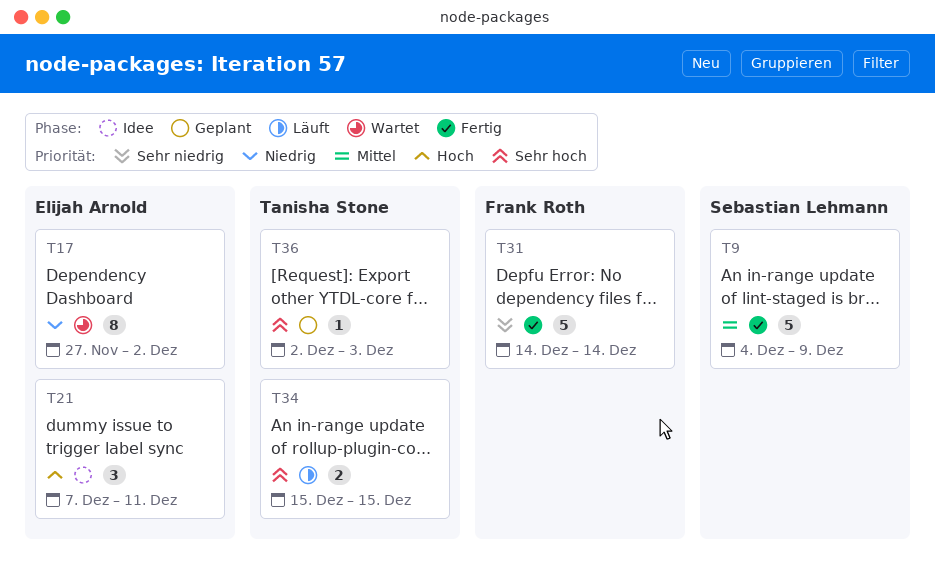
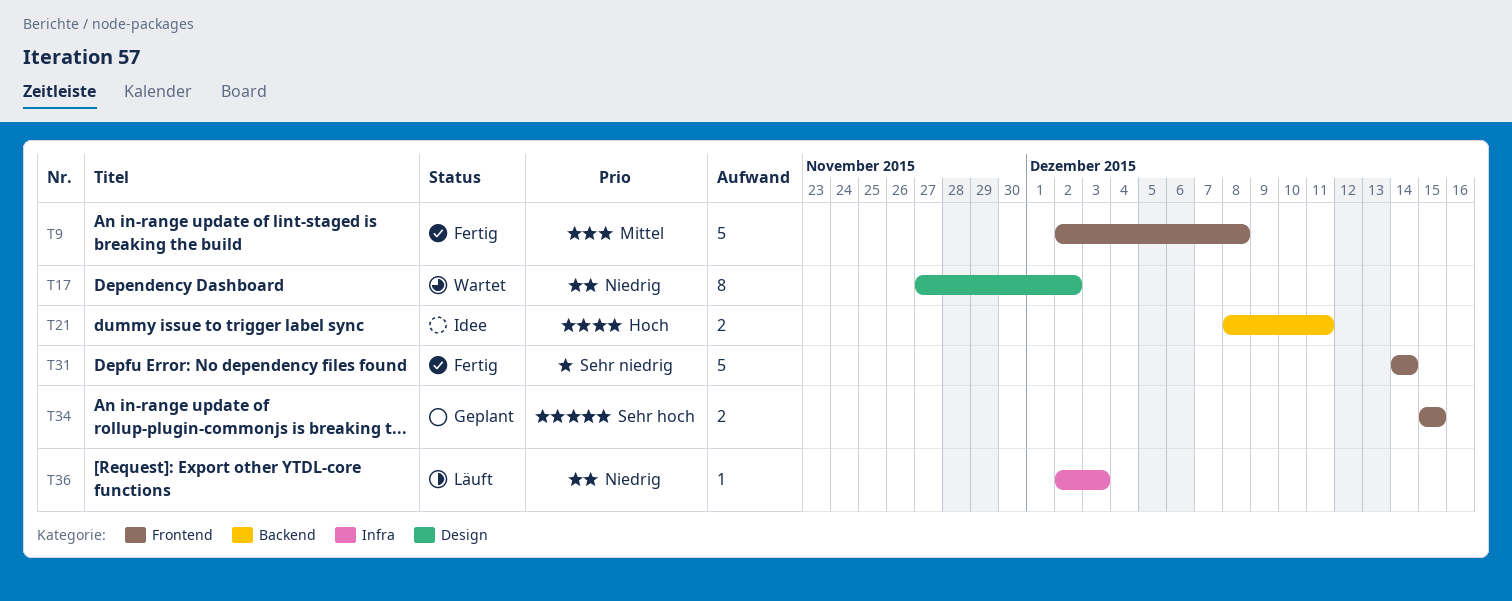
T9, start: Dec 4 -> Dec 2
T9, due: Dec 9 -> Dec 8
T21, estimate: 3 -> 2
T21, start: Dec 7 -> Dec 8
T34, status: Läuft -> Geplant
T36, status: Geplant -> Läuft
T36, priority: Sehr hoch -> Niedrig

